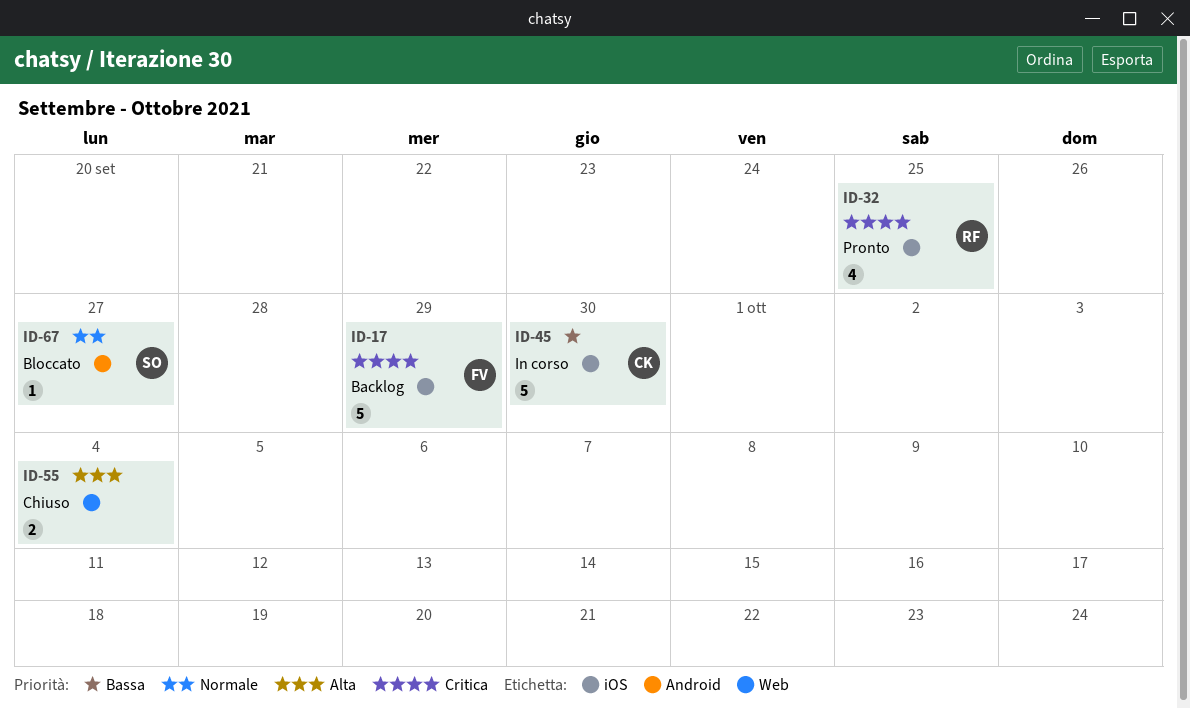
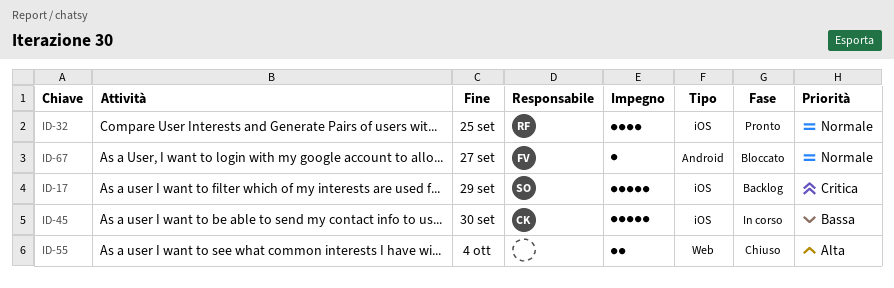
ID-17, owner: FV -> SO
ID-32, priority: Critica -> Normale
ID-67, owner: SO -> FV

